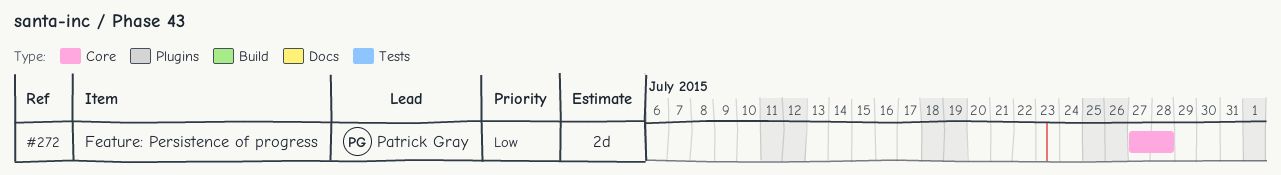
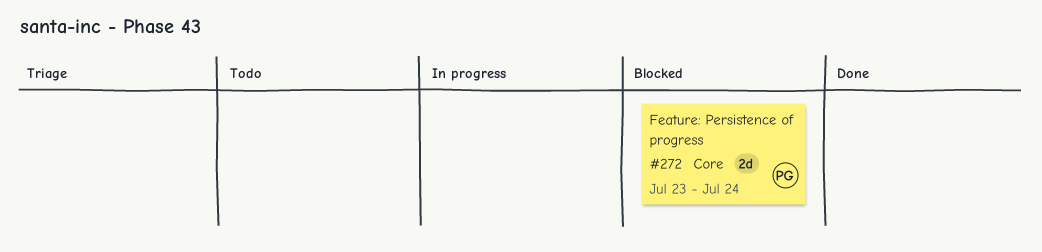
#272, start: Jul 27 -> Jul 23
#272, due: Jul 28 -> Jul 24

